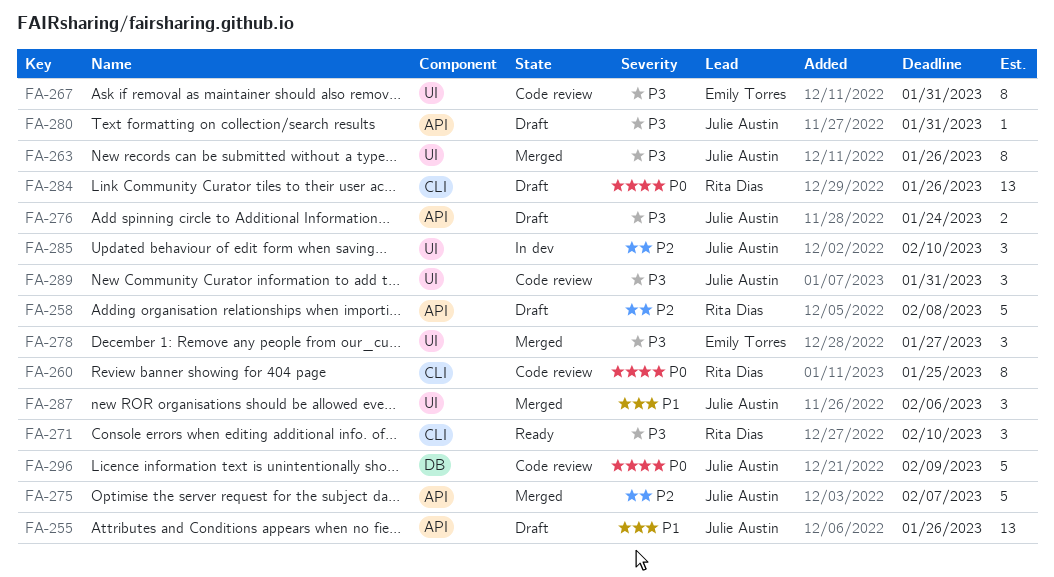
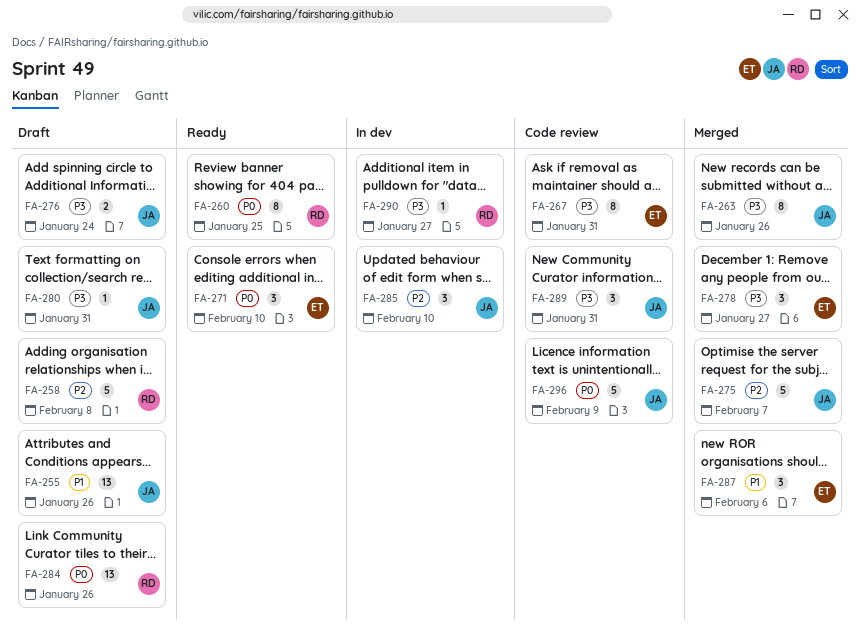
FA-260, status: Code review -> Ready
FA-271, owner: Rita Dias -> Emily Torres
FA-271, priority: P3 -> P0
FA-287, owner: Julie Austin -> Emily Torres
FA-290: none -> present

